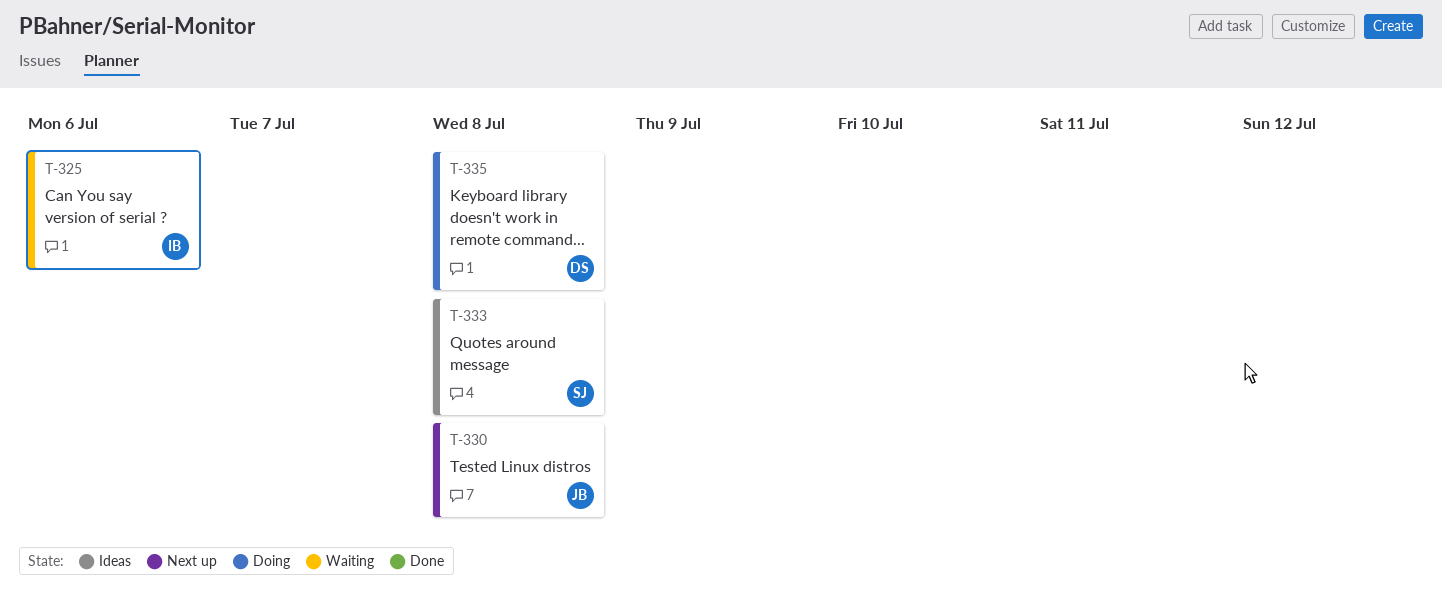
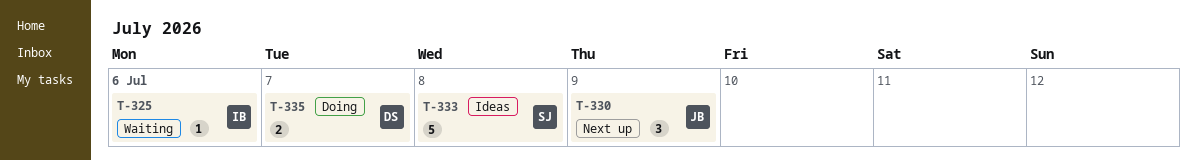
T-330, due: Jul 8 -> Jul 9
T-335, due: Jul 8 -> Jul 7

